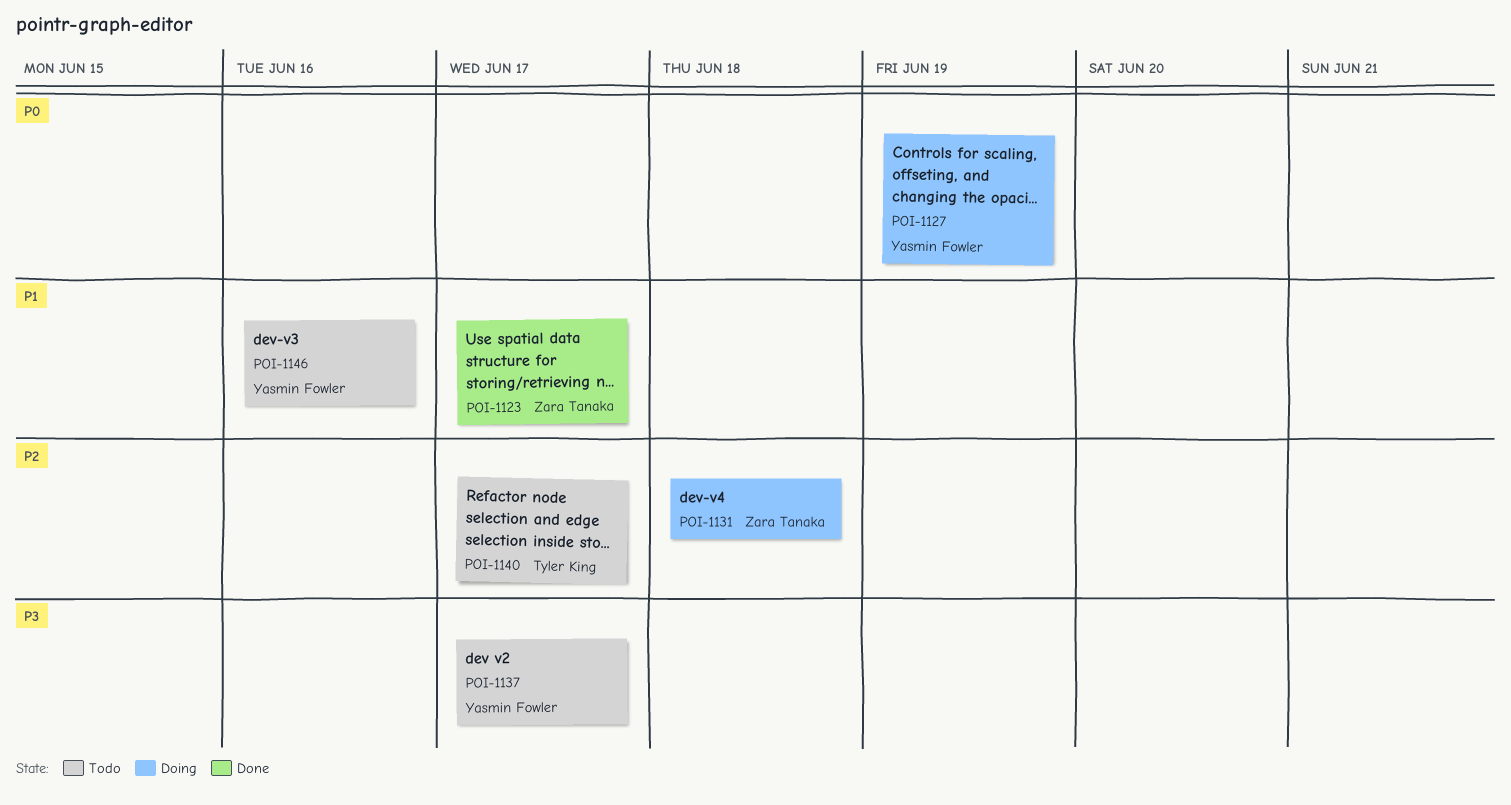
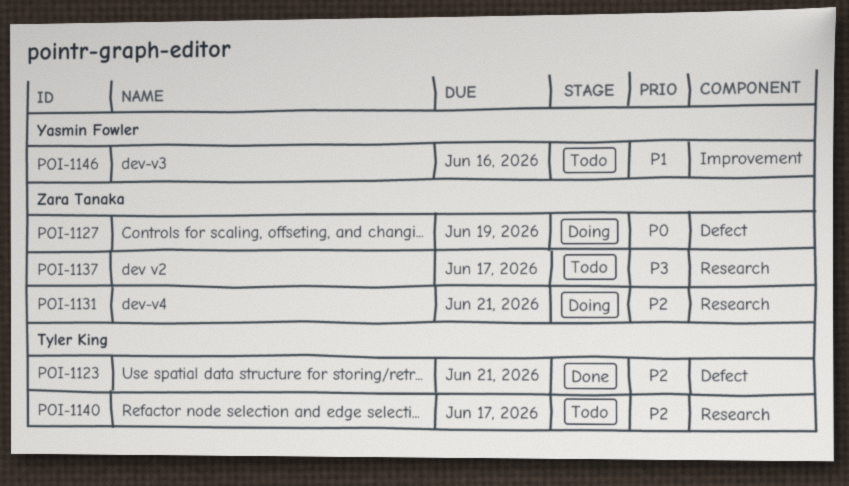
POI-1123, owner: Zara Tanaka -> Tyler King
POI-1123, priority: P1 -> P2
POI-1123, due: Jun 17 -> Jun 21
POI-1127, owner: Yasmin Fowler -> Zara Tanaka
POI-1131, due: Jun 18 -> Jun 21
POI-1137, owner: Yasmin Fowler -> Zara Tanaka

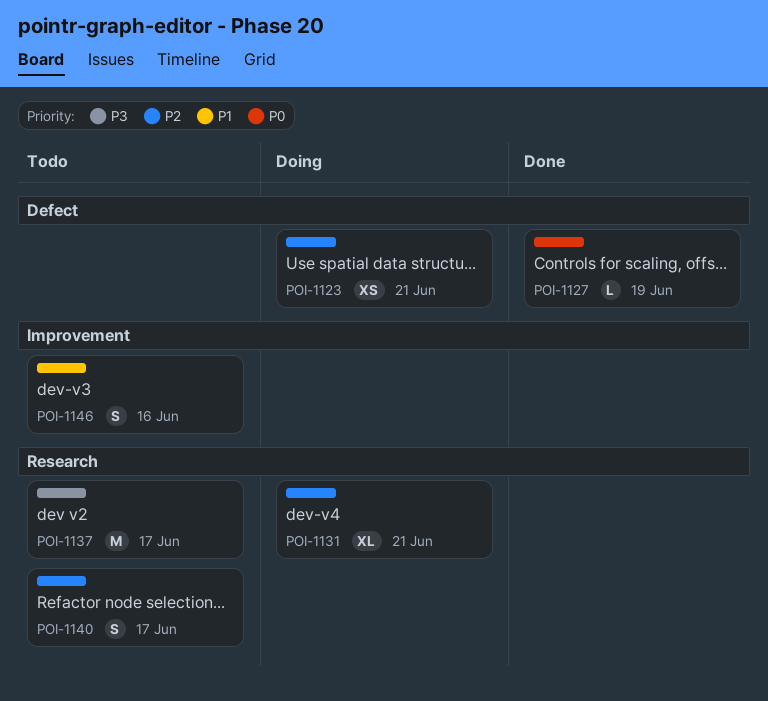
POI-1123, status: Done -> Doing
POI-1127, status: Doing -> Done

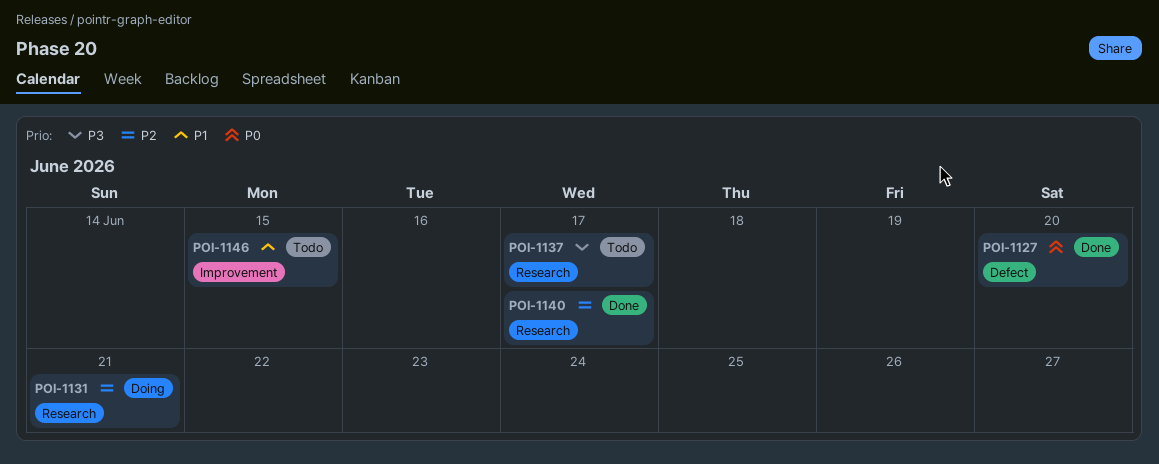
POI-1123: present -> none
POI-1127, due: Jun 19 -> Jun 20
POI-1140, status: Todo -> Done
POI-1146, due: Jun 16 -> Jun 15

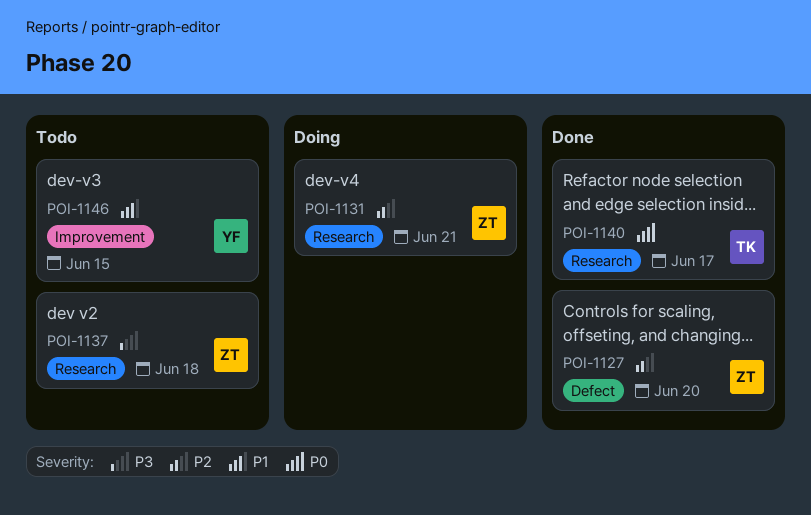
POI-1127, priority: P0 -> P2
POI-1137, due: Jun 17 -> Jun 18
POI-1140, priority: P2 -> P0

